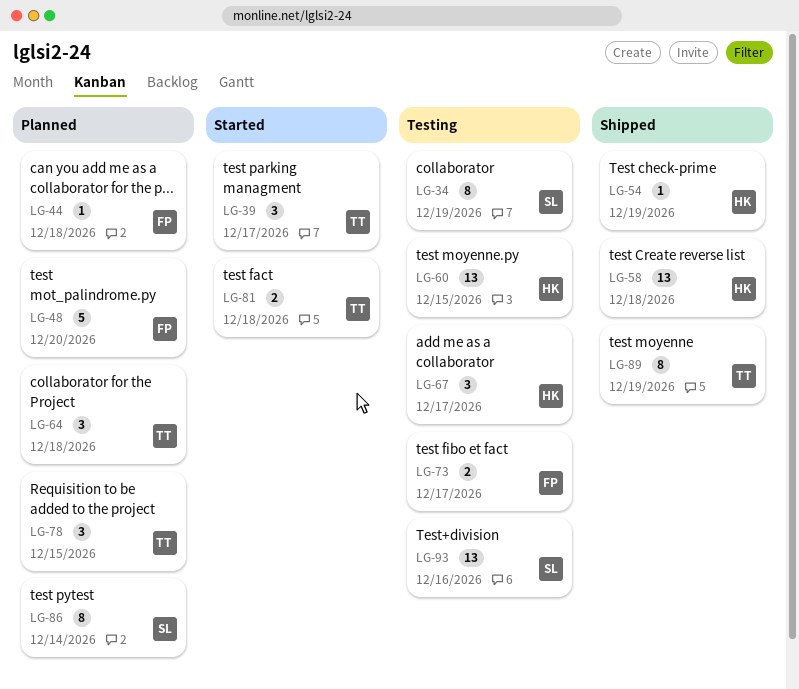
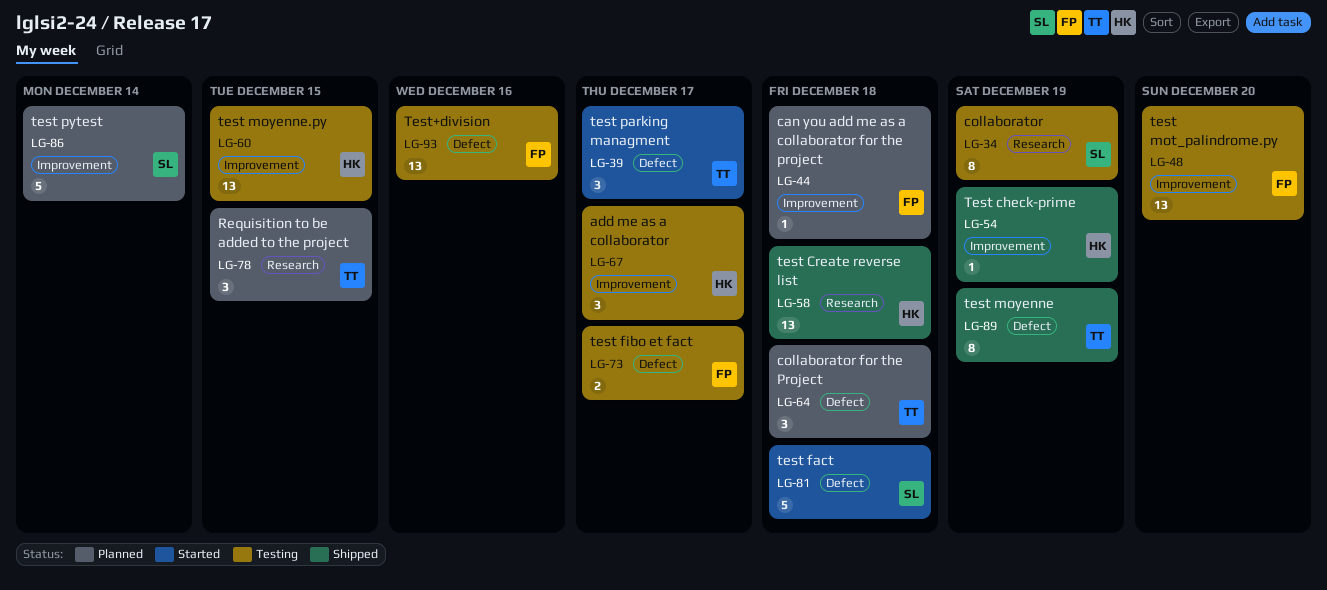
LG-48, status: Planned -> Testing
LG-48, estimate: 5 -> 13
LG-81, owner: TT -> SL
LG-81, estimate: 2 -> 5
LG-86, estimate: 8 -> 5
LG-93, owner: SL -> FP

